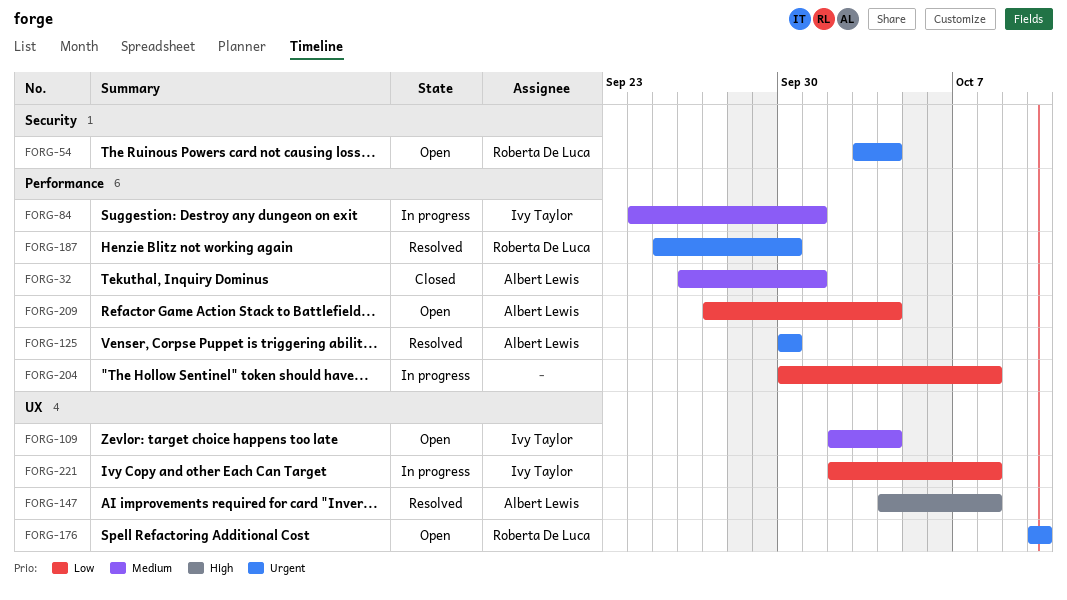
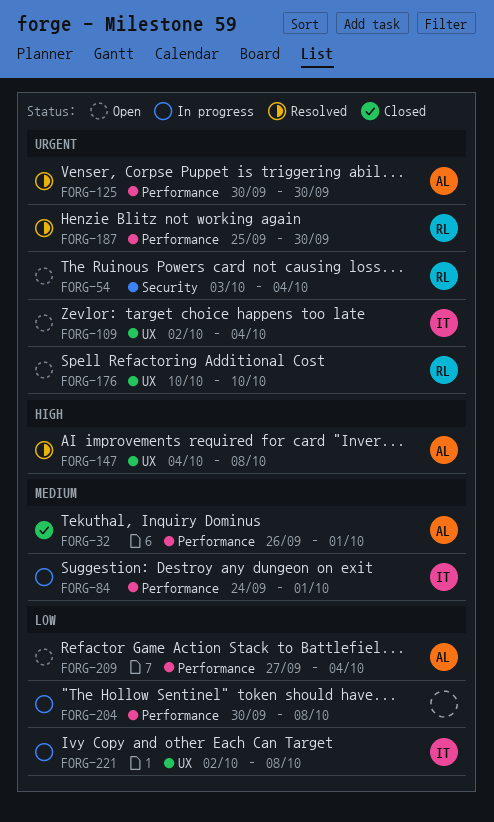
FORG-109, priority: Medium -> Urgent

